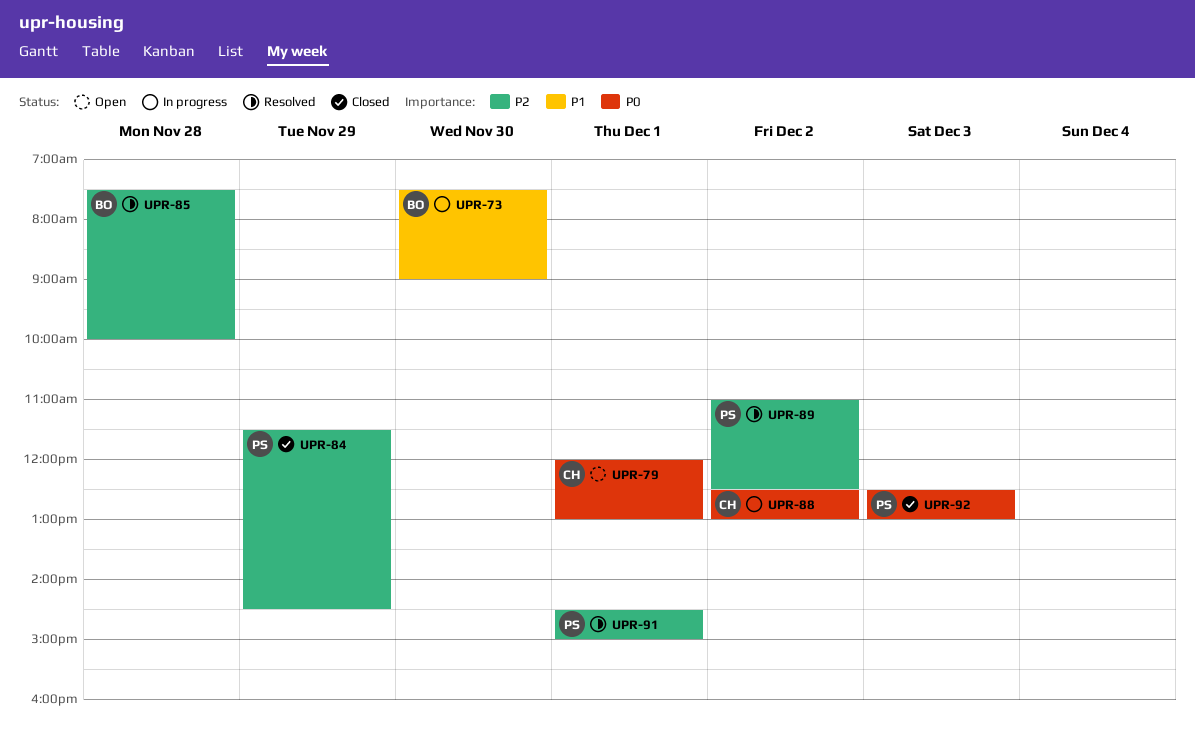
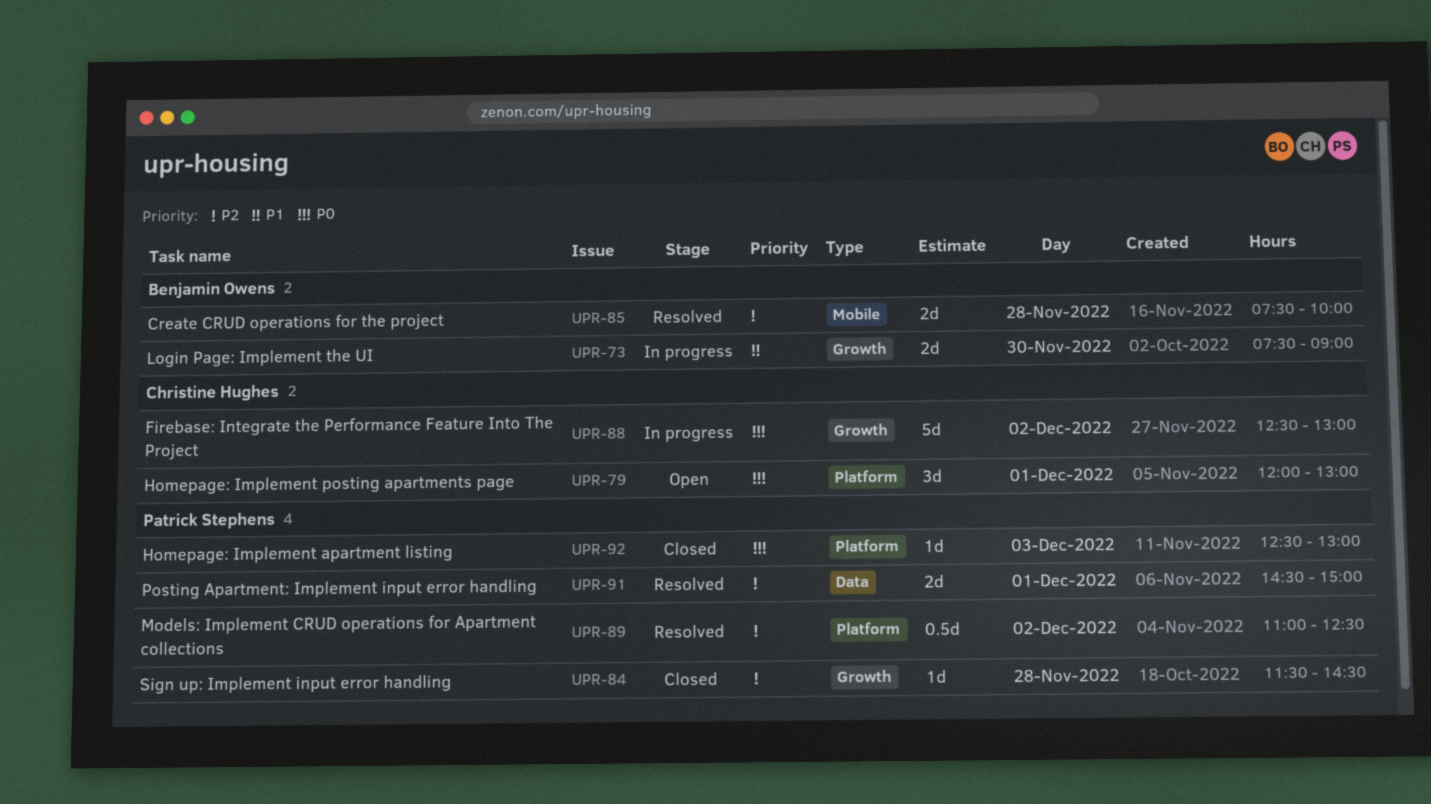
UPR-84, day: Nov 29 -> Nov 28

